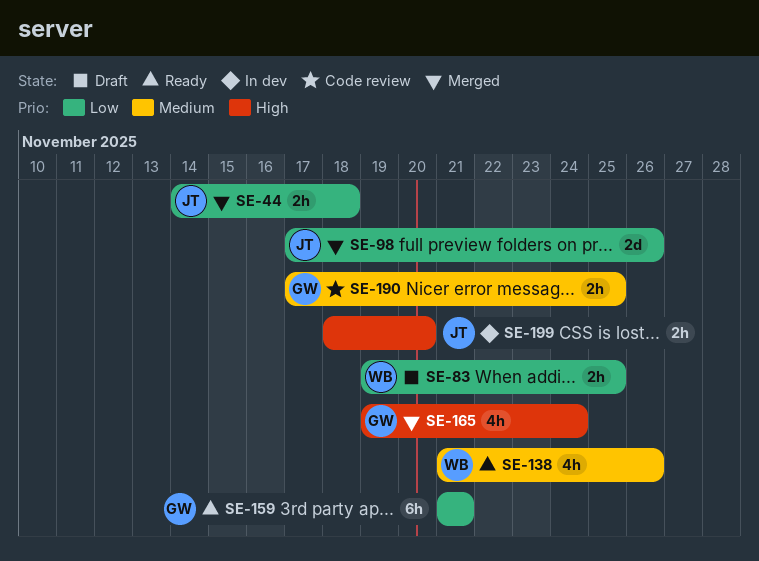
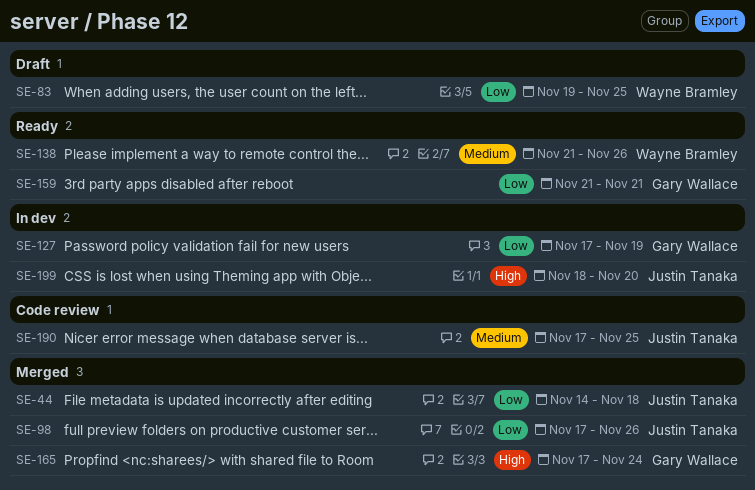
SE-127: none -> present
SE-165, start: Nov 19 -> Nov 17
SE-190, owner: Gary Wallace -> Justin Tanaka

